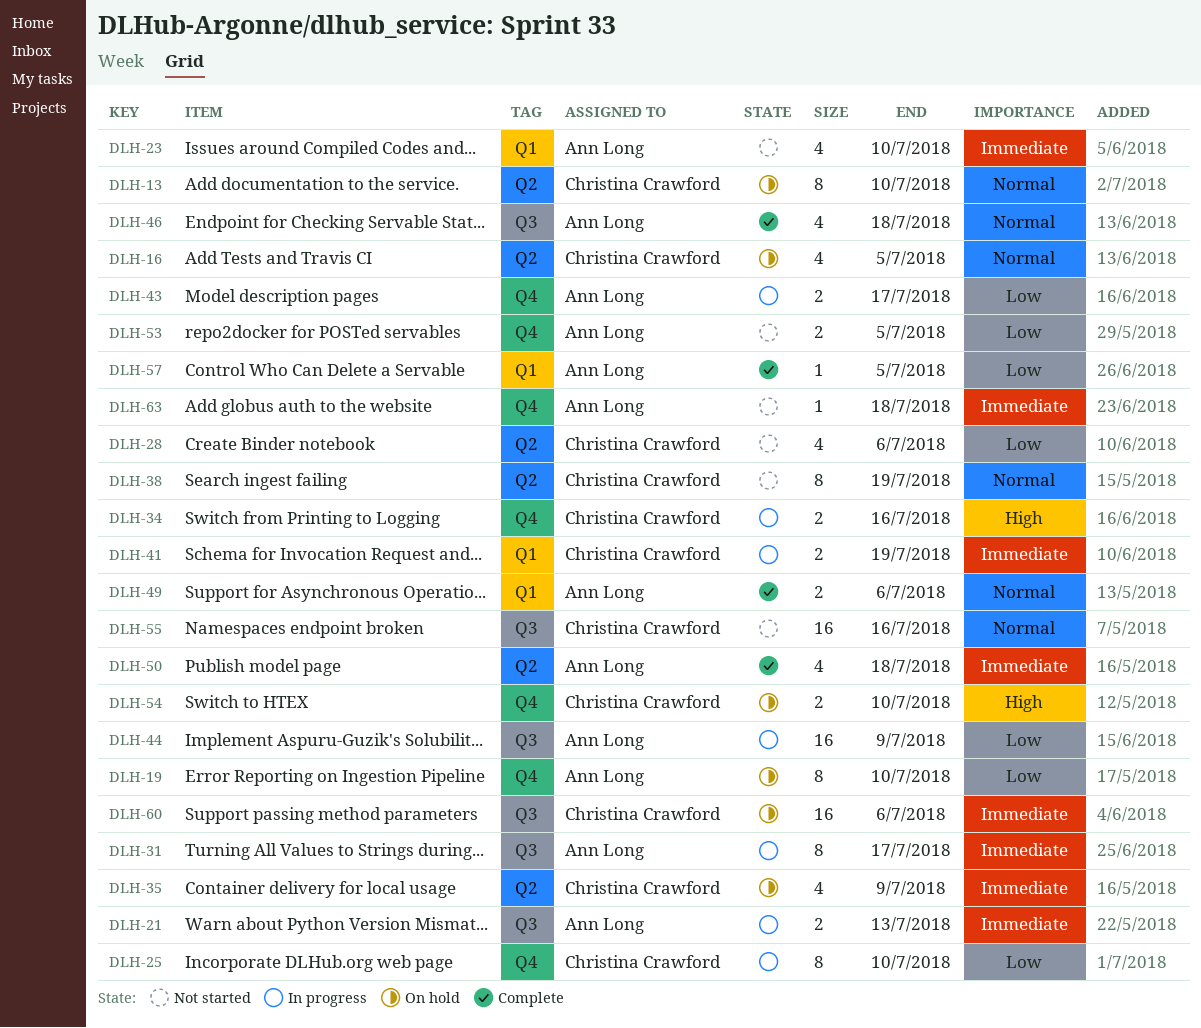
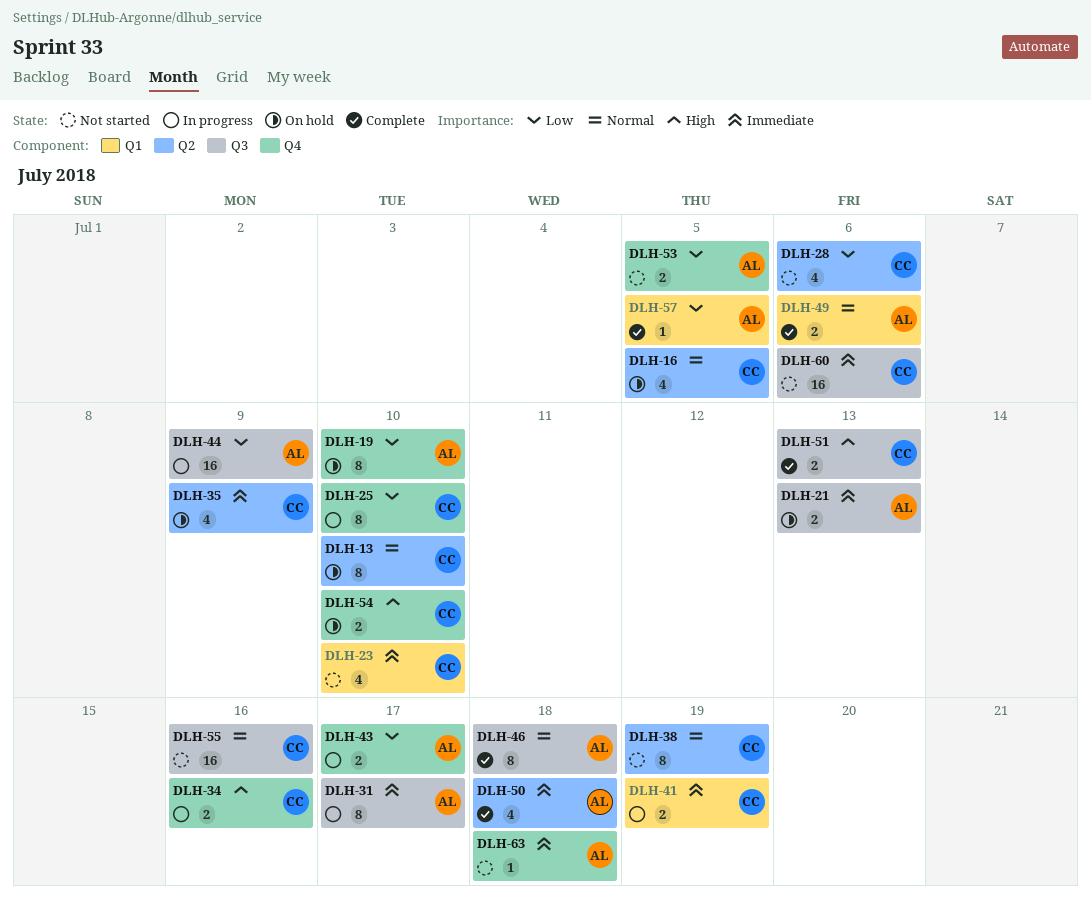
DLH-21, status: In progress -> On hold
DLH-23, owner: Ann Long -> Christina Crawford
DLH-46, estimate: 4 -> 8
DLH-51: none -> present
DLH-60, status: On hold -> Not started

